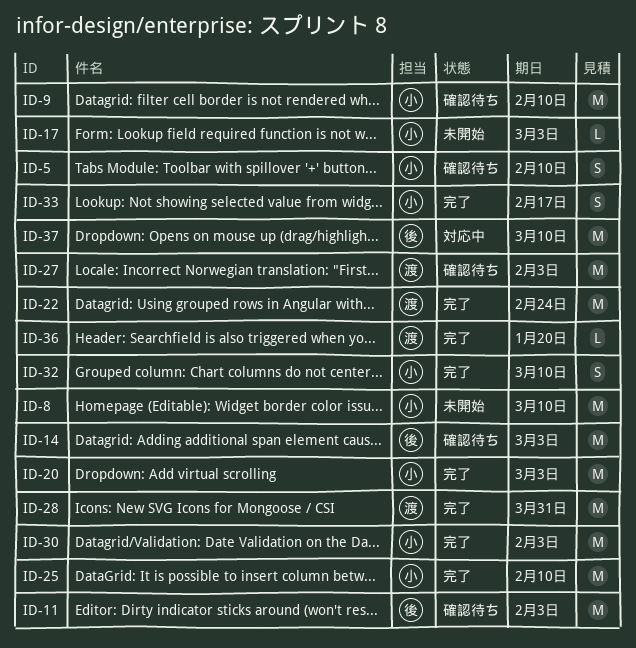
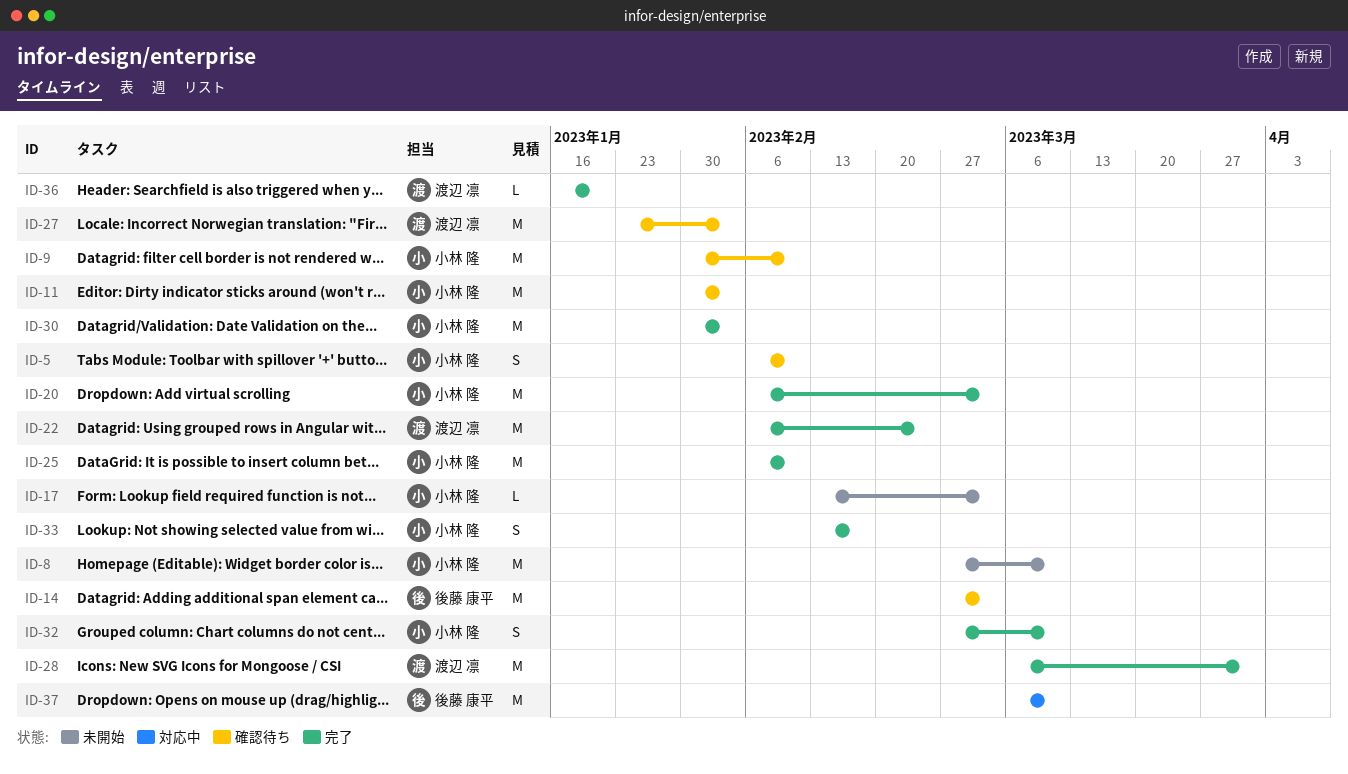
ID-11, owner: 後藤 康平 -> 小林 隆

